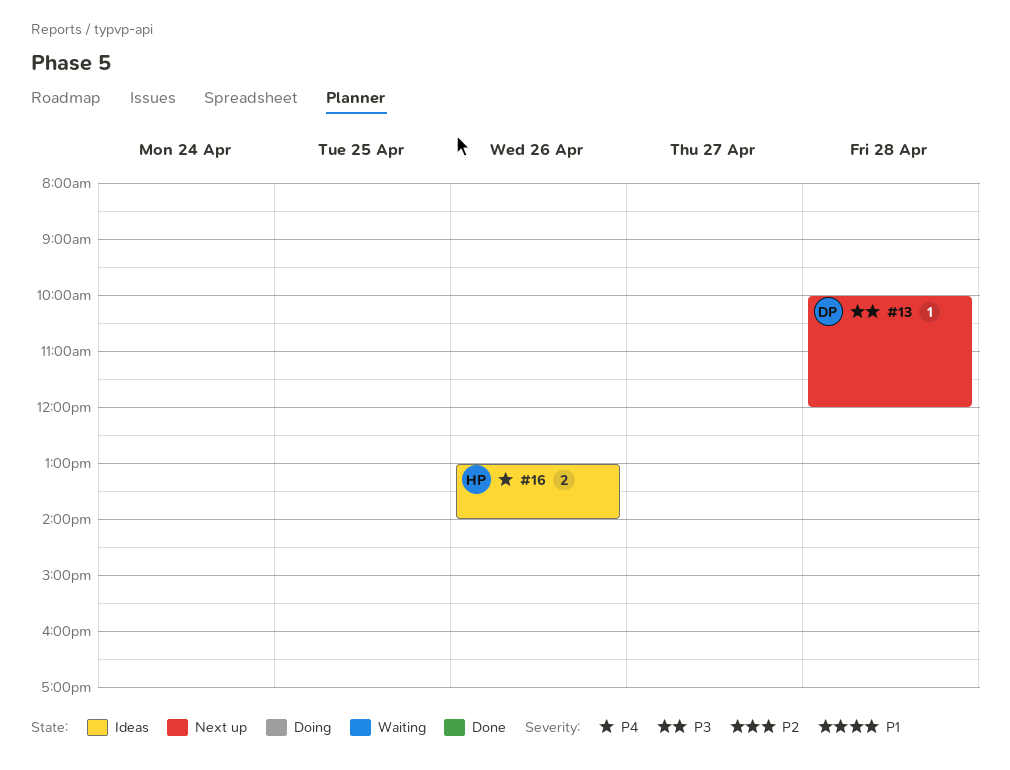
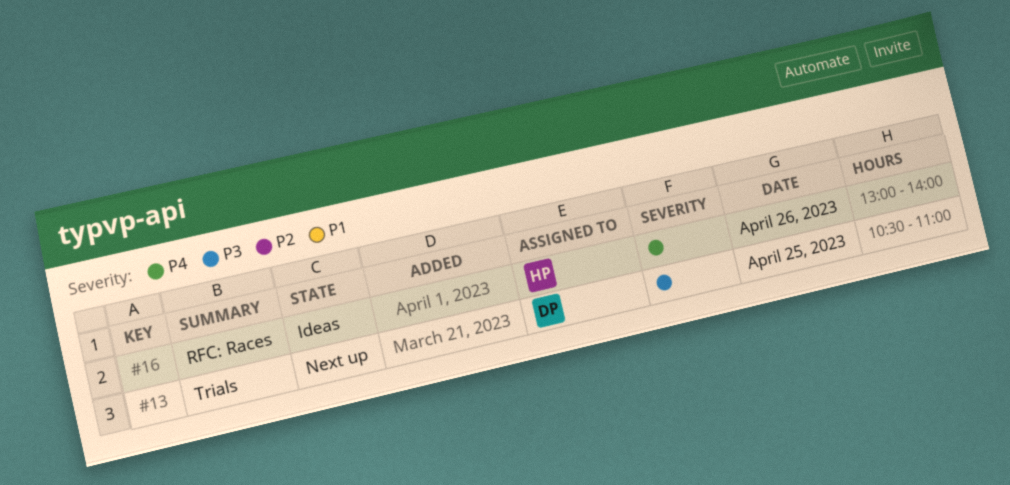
#13, day: Apr 28 -> Apr 25
#13, begins: 10:00 -> 10:30
#13, ends: 12:00 -> 11:00

